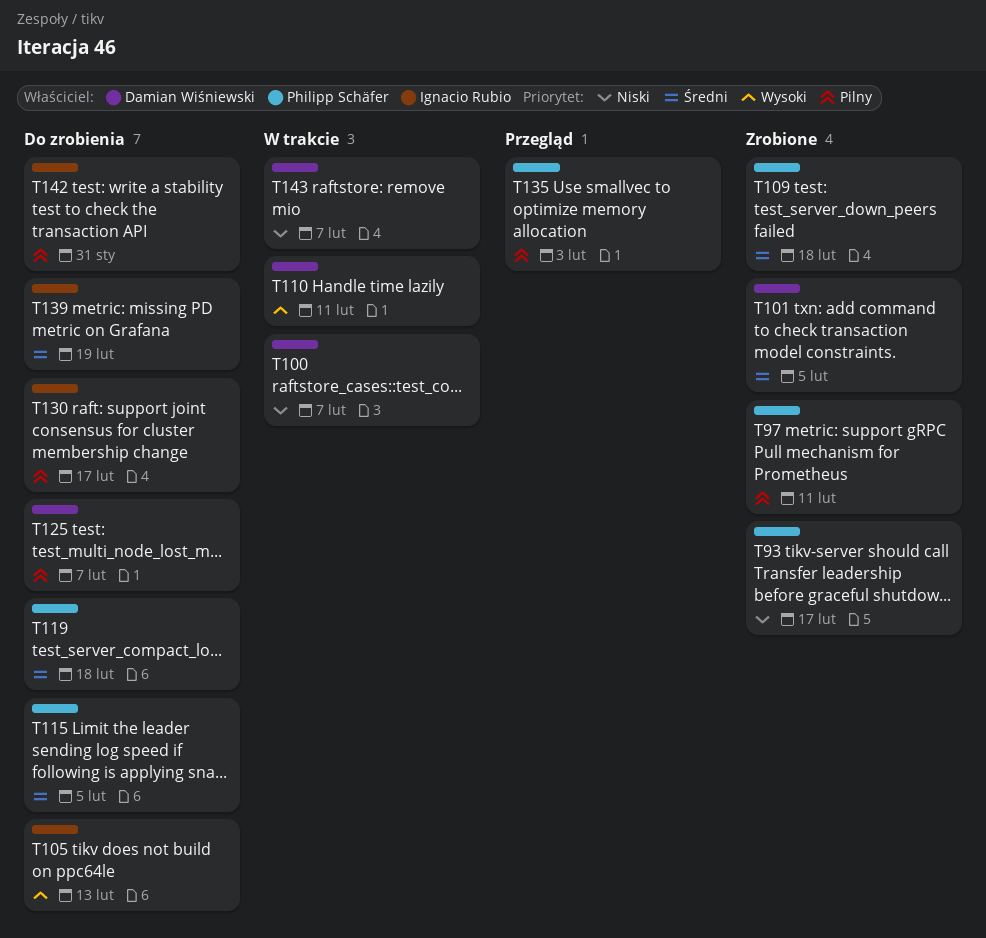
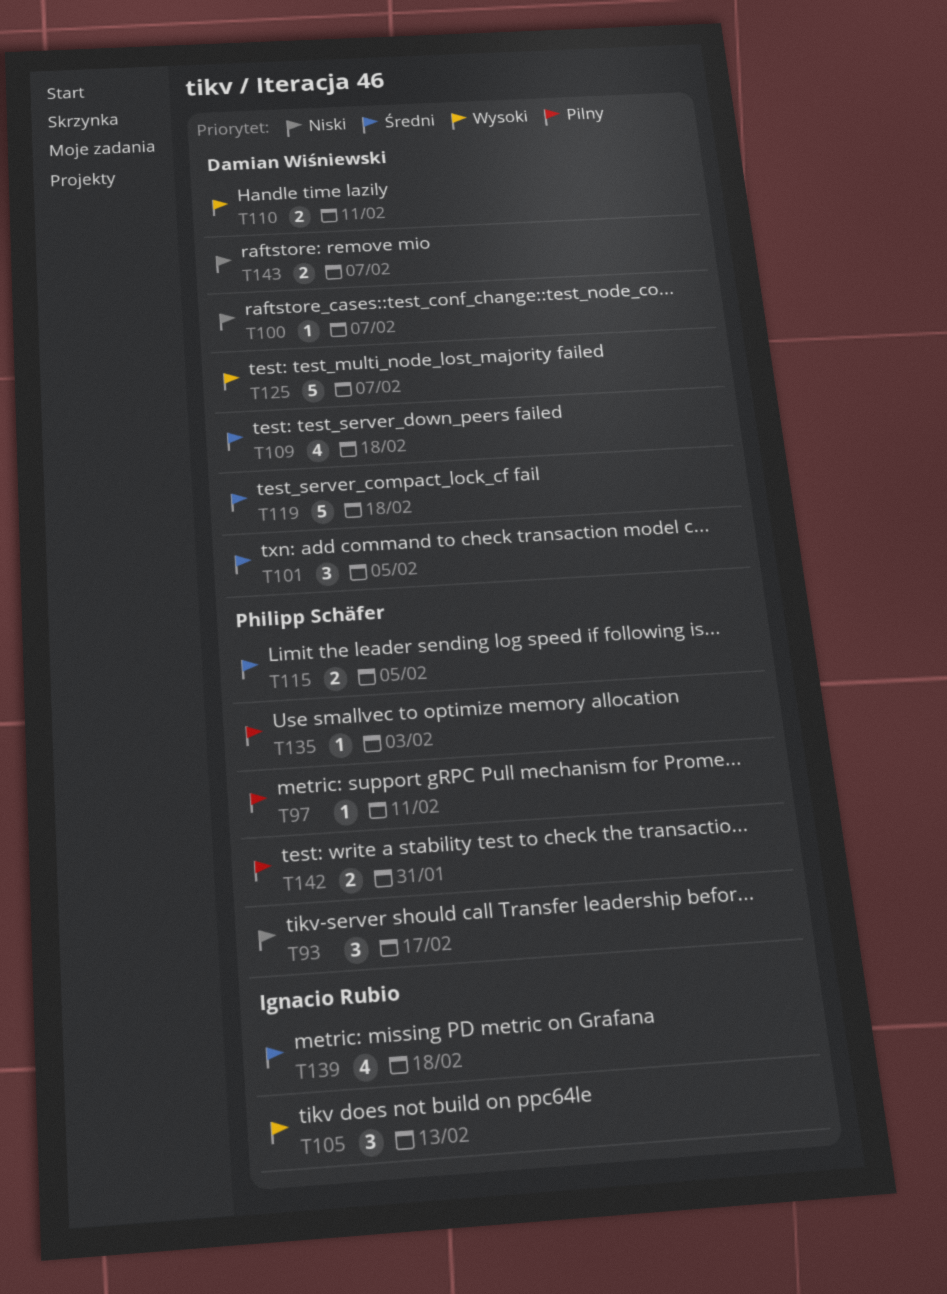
T109, owner: Philipp Schäfer -> Damian Wiśniewski
T119, owner: Philipp Schäfer -> Damian Wiśniewski
T125, priority: Pilny -> Wysoki
T130: present -> none
T139, due: Feb 19 -> Feb 18
T142, owner: Ignacio Rubio -> Philipp Schäfer

